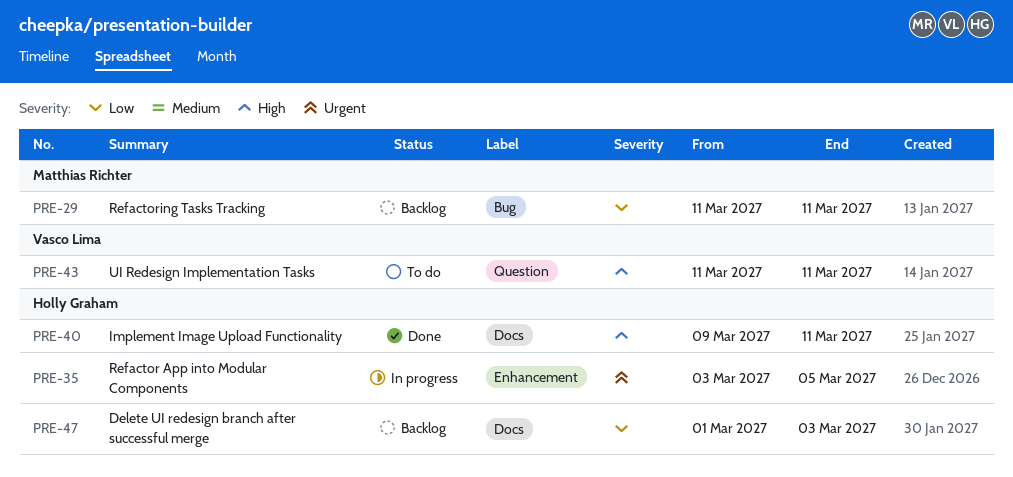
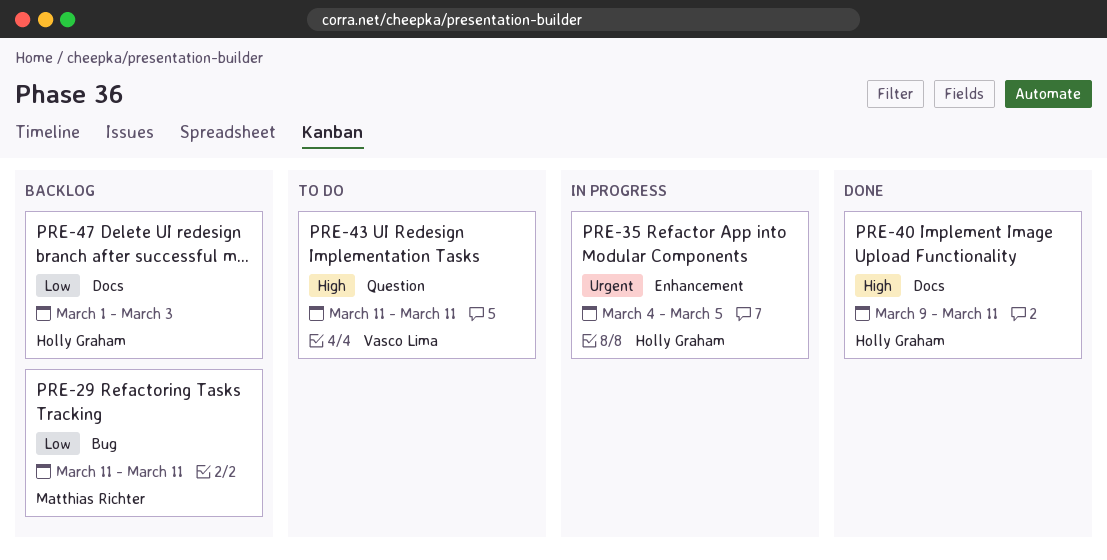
PRE-35, start: Mar 3 -> Mar 4

